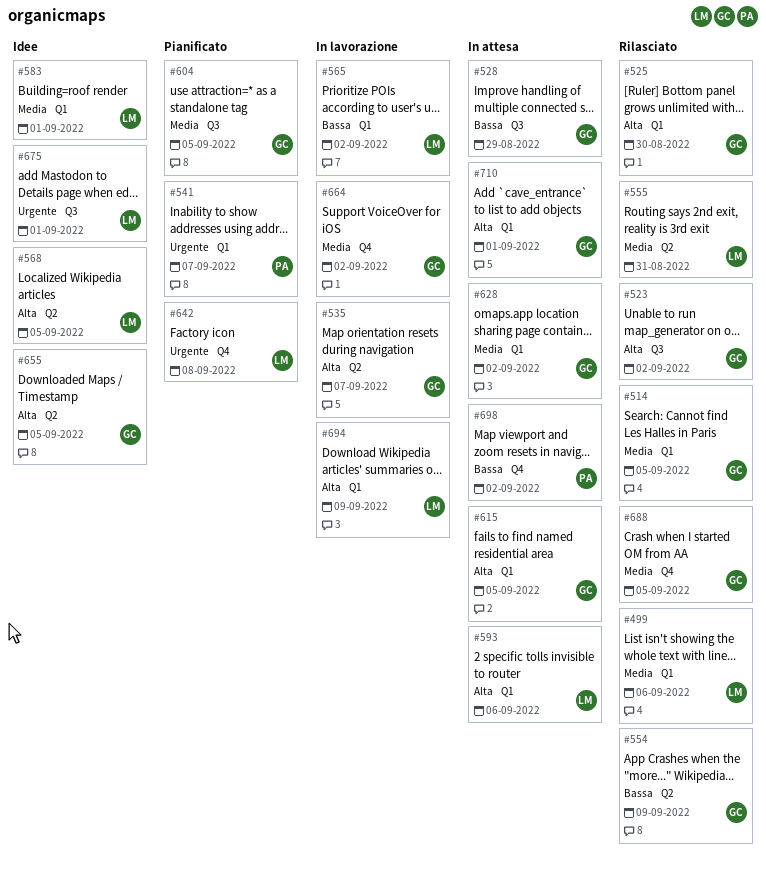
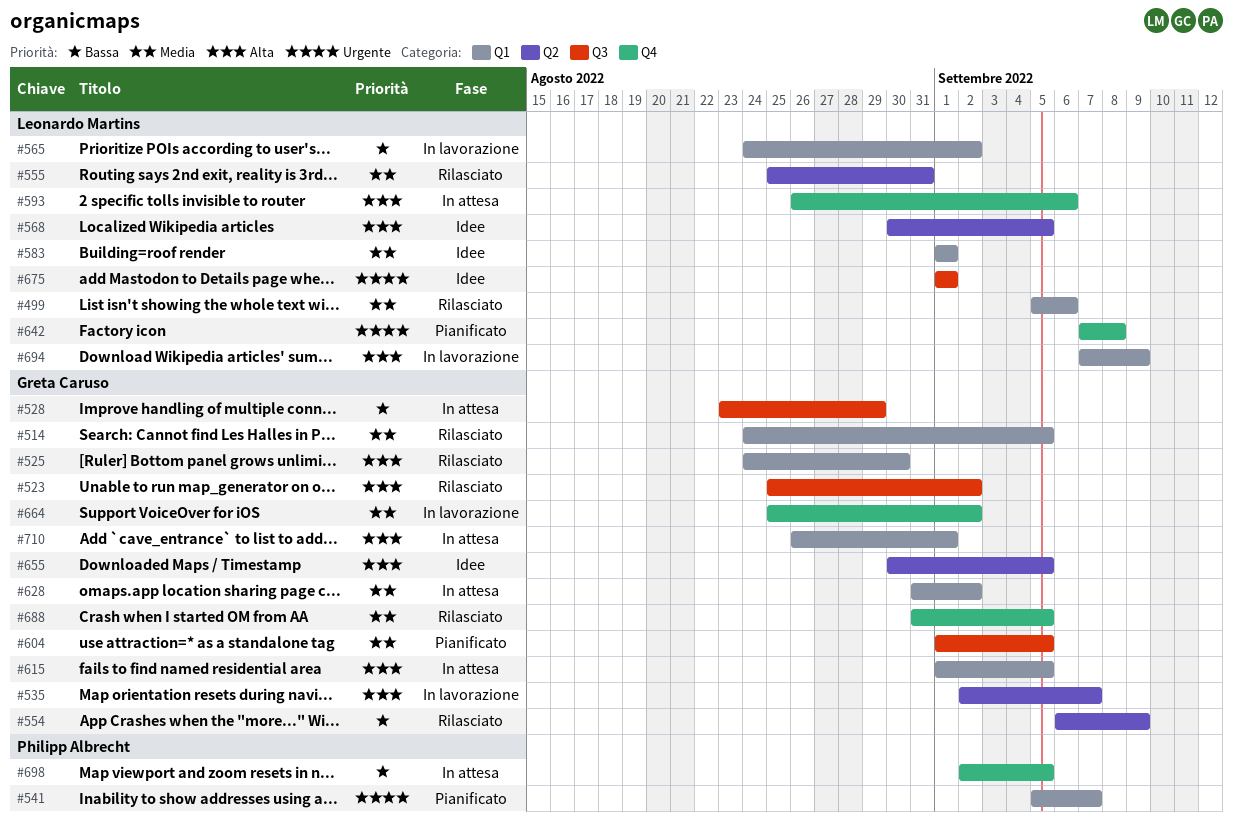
#593, label: Q1 -> Q4
#698, due: Sep 2 -> Sep 5

